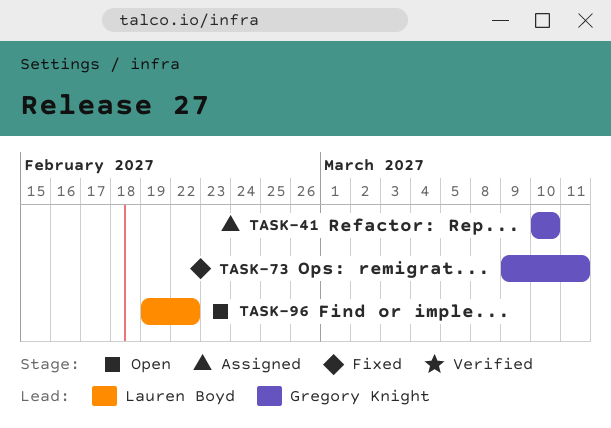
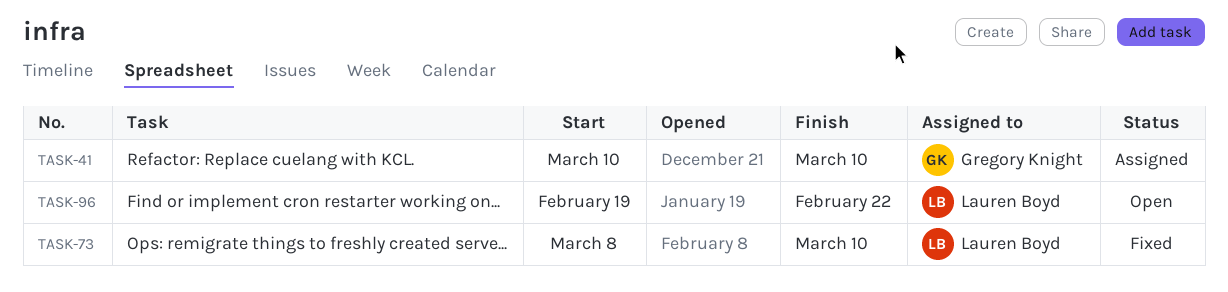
TASK-73, owner: Gregory Knight -> Lauren Boyd
TASK-73, start: Mar 9 -> Mar 8
TASK-73, due: Mar 11 -> Mar 10

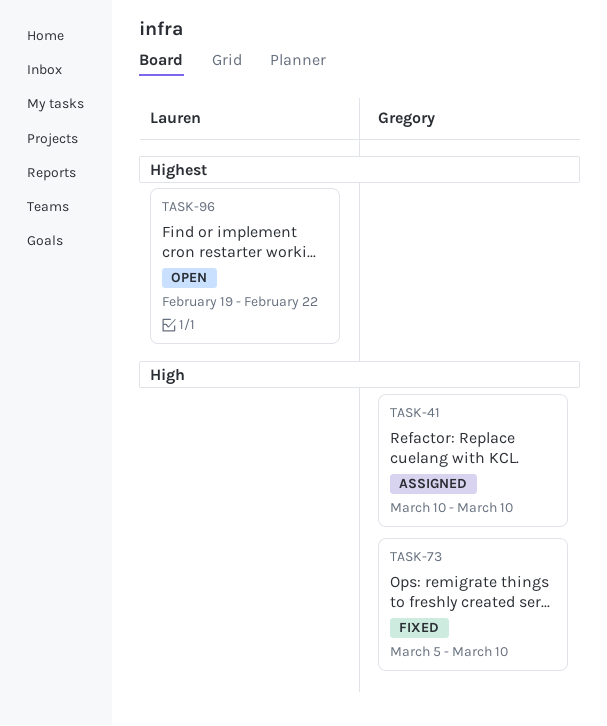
TASK-73, owner: Lauren Boyd -> Gregory Knight
TASK-73, start: Mar 8 -> Mar 5

